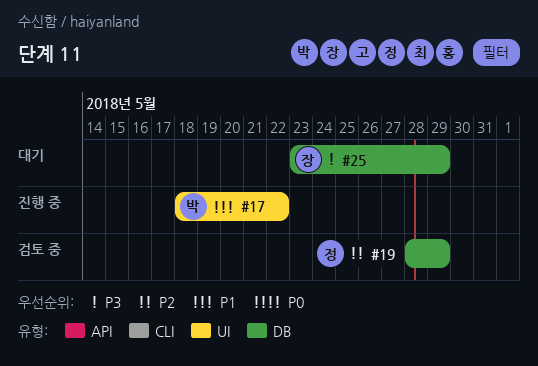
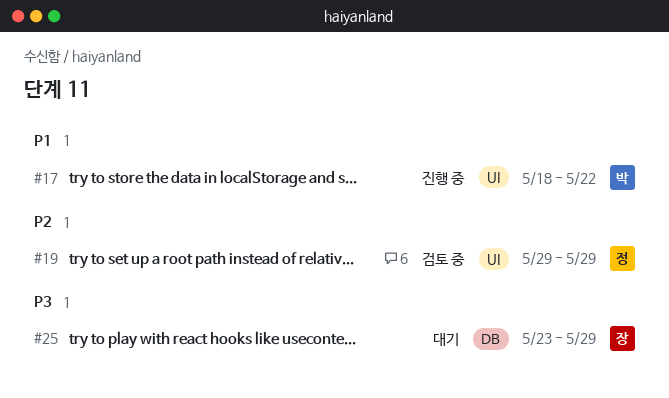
#19, label: DB -> UI
#19, start: May 28 -> May 29

